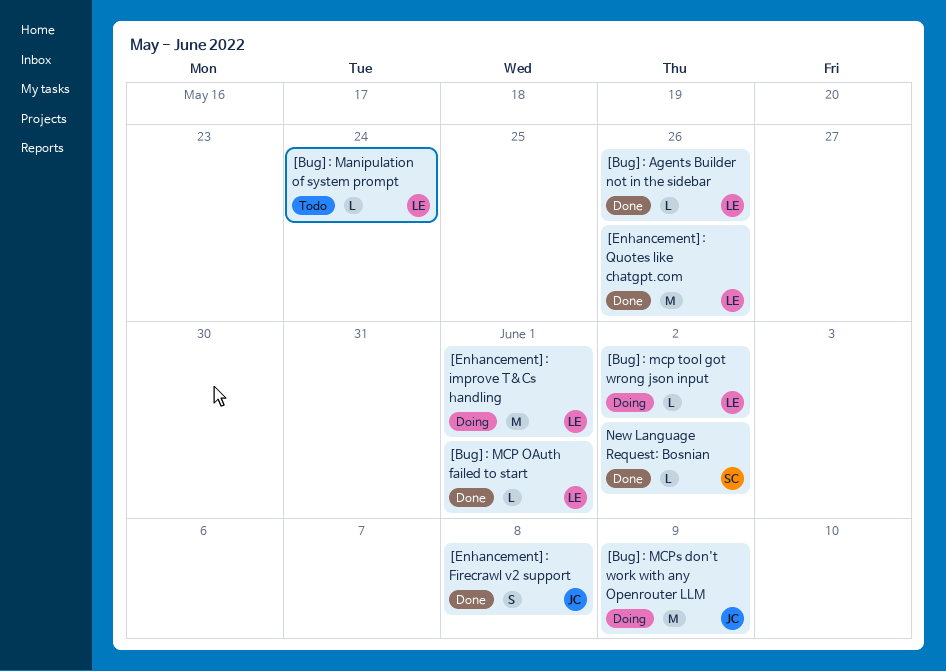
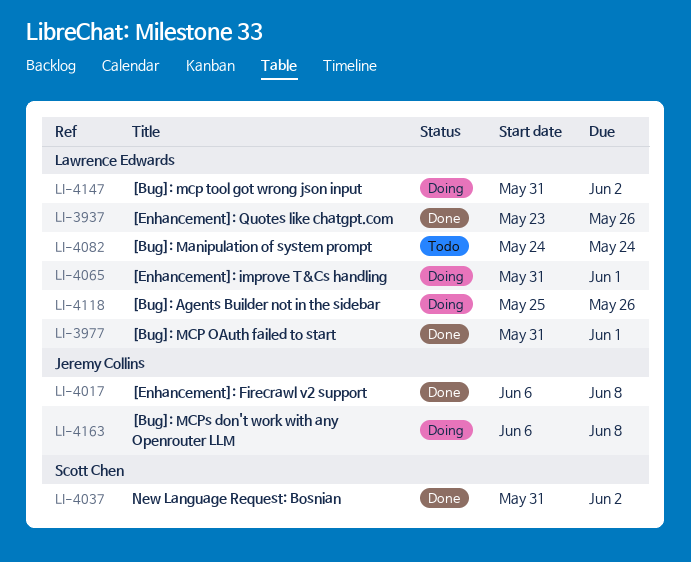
[Bug]: Agents Builder not in the sidebar, status: Done -> Doing
[Bug]: MCPs don't work with any Openrouter LLM, due: Jun 9 -> Jun 8

